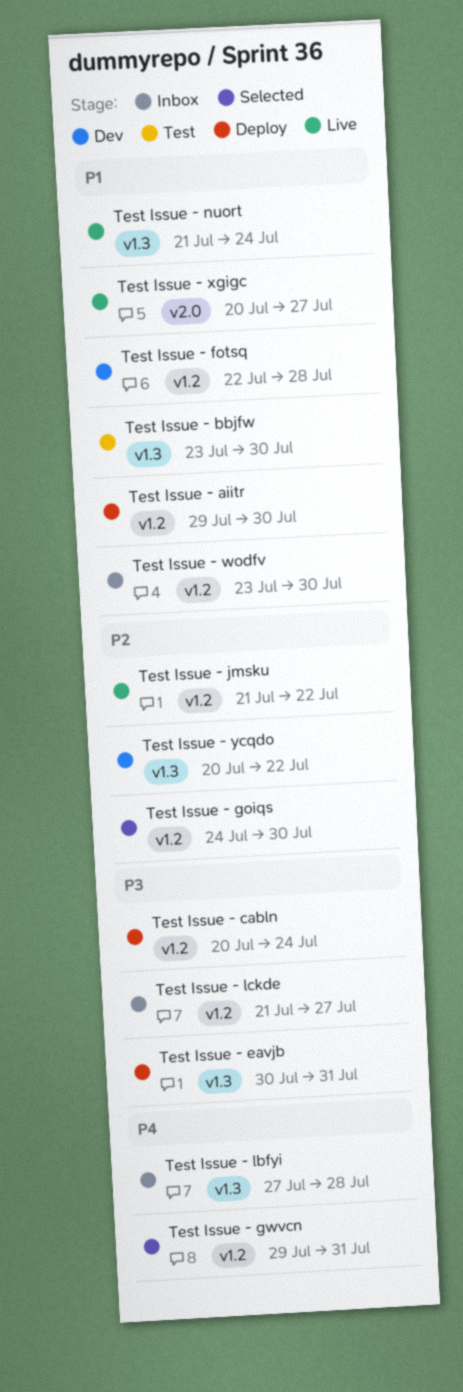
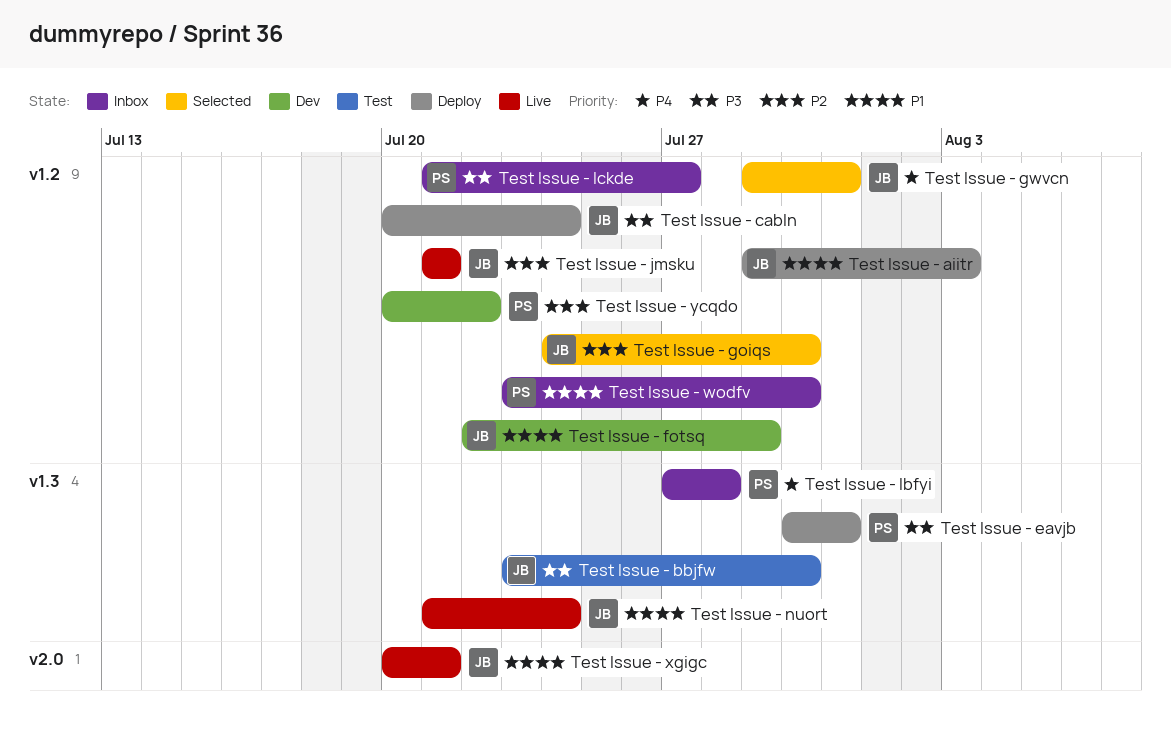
Test Issue - aiitr, due: Jul 30 -> Aug 3
Test Issue - bbjfw, priority: P1 -> P3
Test Issue - fotsq, due: Jul 28 -> Jul 29
Test Issue - jmsku, due: Jul 22 -> Jul 21
Test Issue - xgigc, due: Jul 27 -> Jul 21
Test Issue - ycqdo, label: v1.3 -> v1.2

